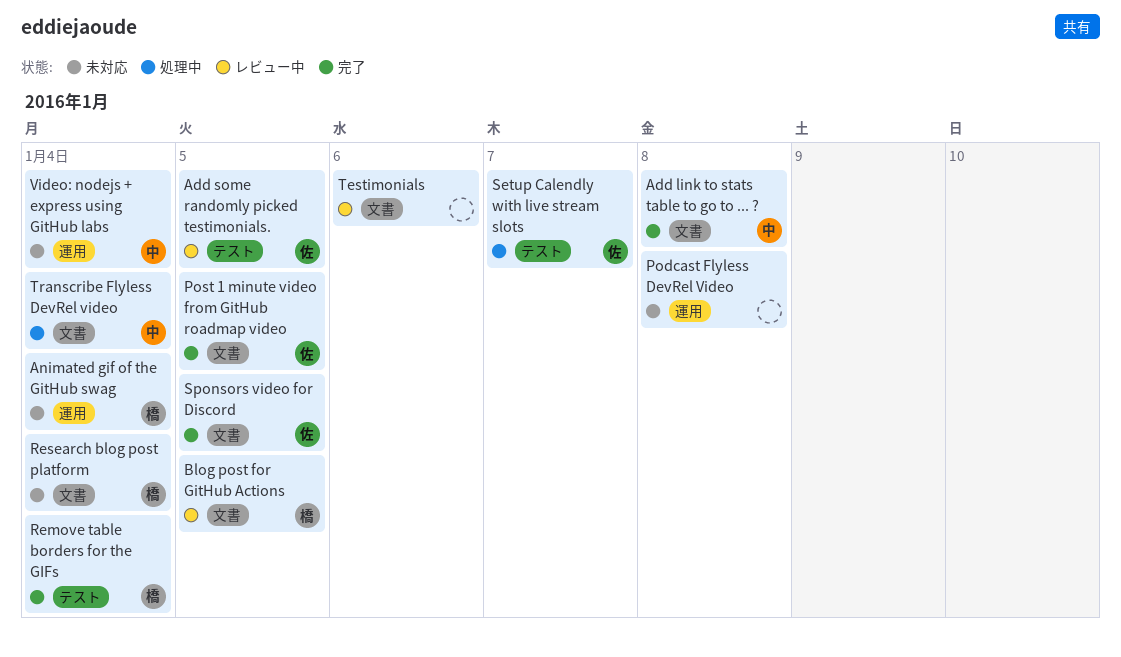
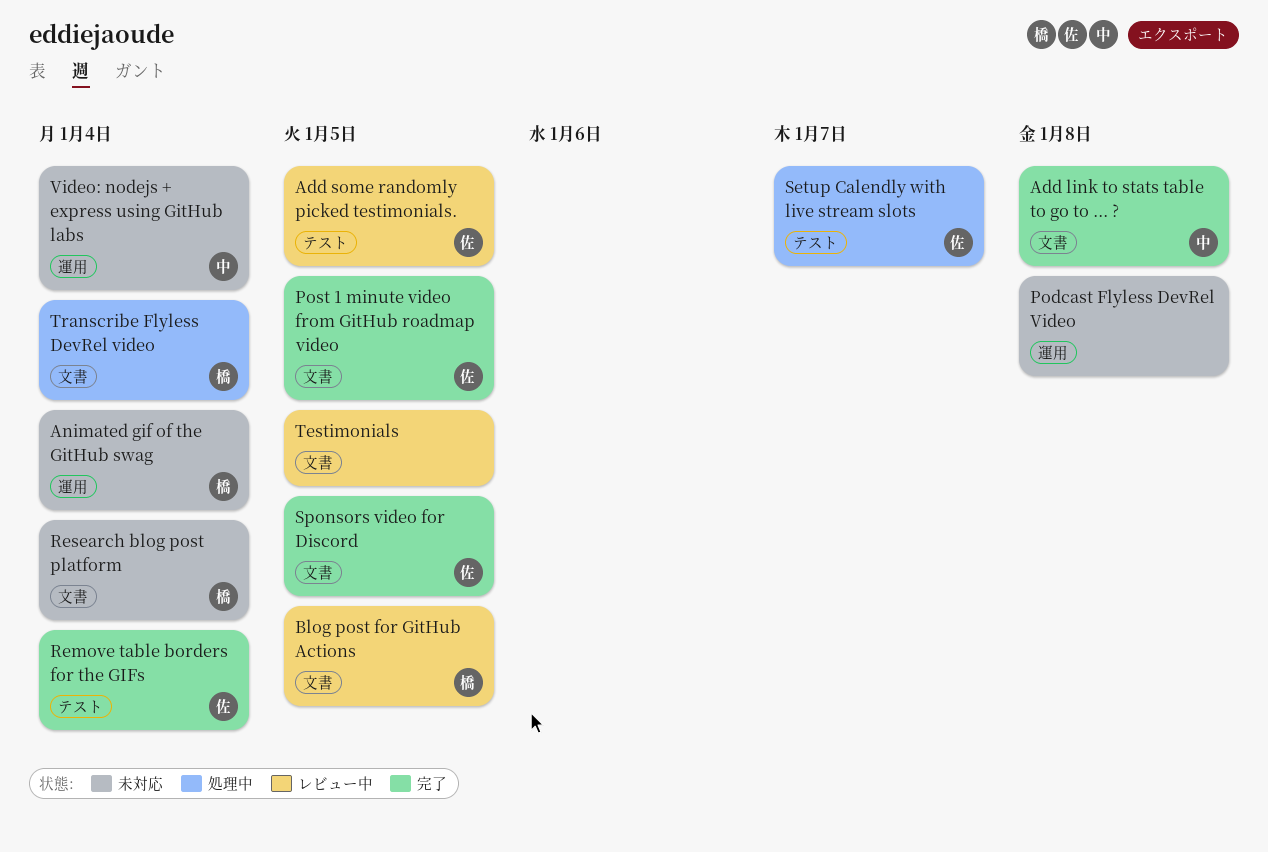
Remove table borders for the GIFs, owner: 橋 -> 佐
Testimonials, due: Jan 6 -> Jan 5
Transcribe Flyless DevRel video, owner: 中 -> 橋

